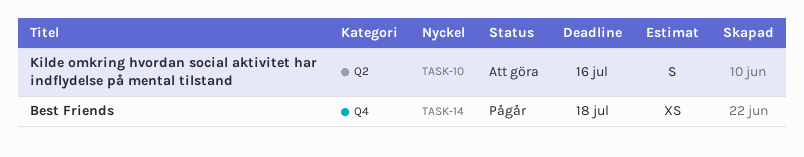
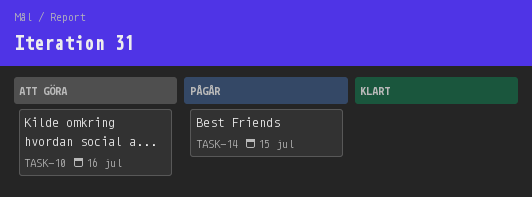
TASK-14, due: Jul 18 -> Jul 15

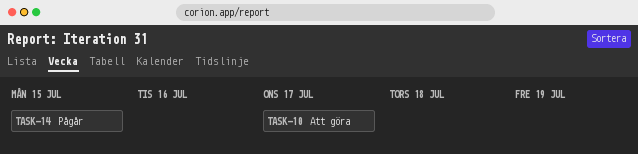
TASK-10, due: Jul 16 -> Jul 17

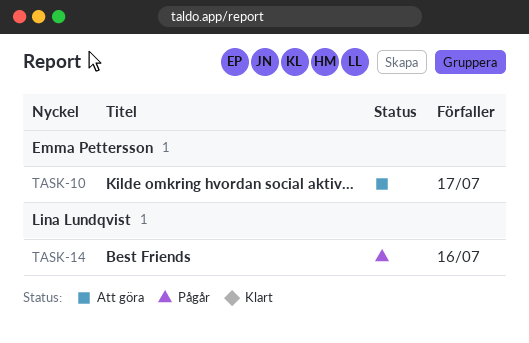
TASK-14, due: Jul 15 -> Jul 16

